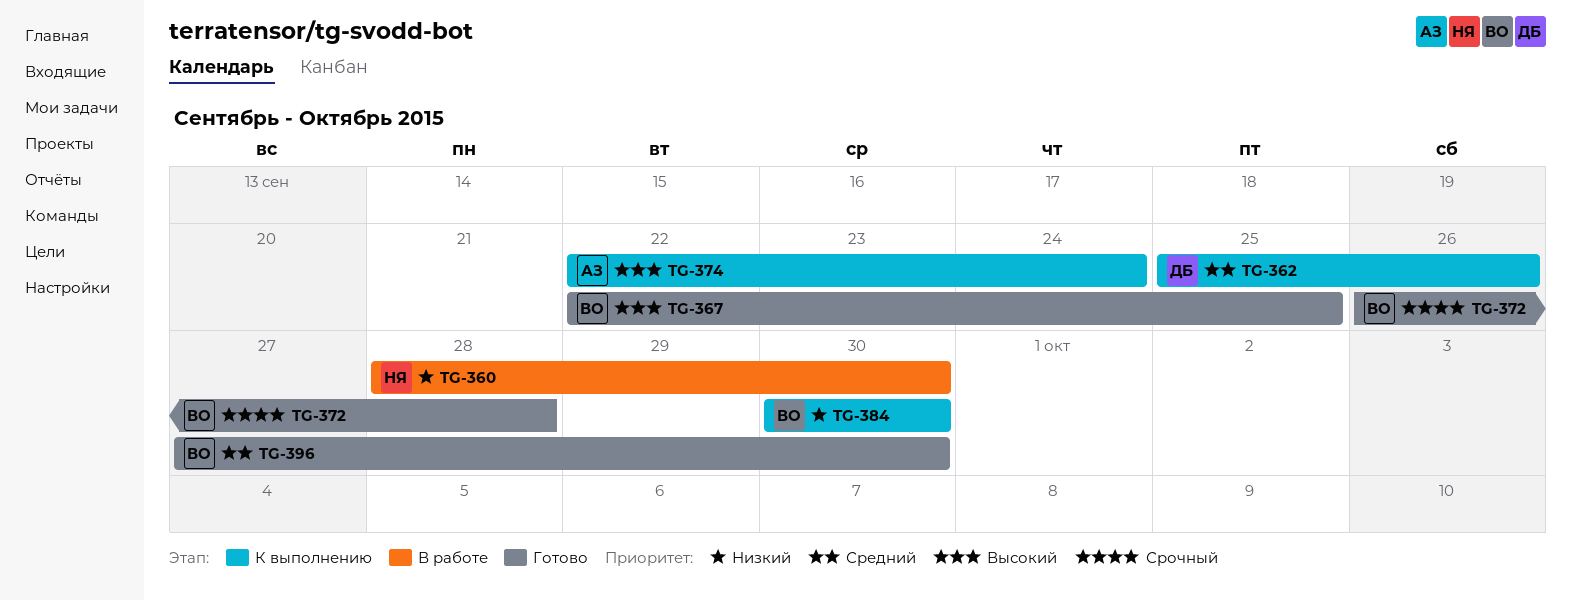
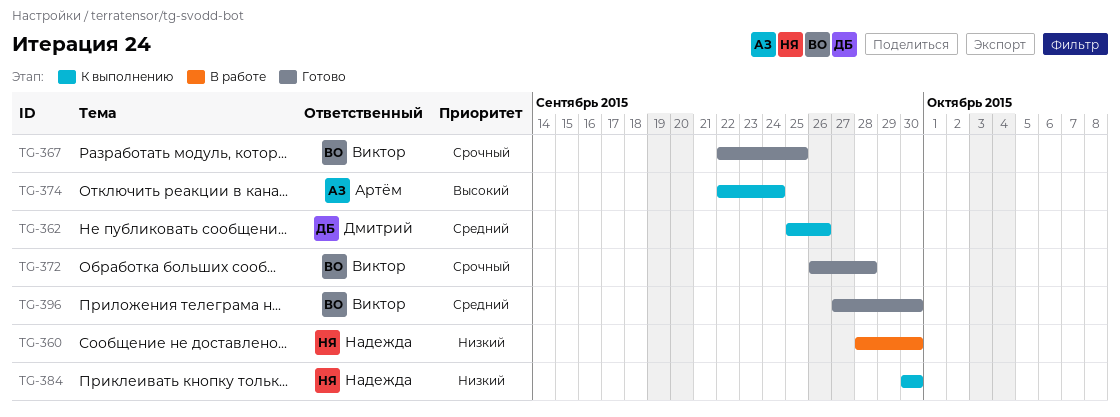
TG-367, priority: Высокий -> Срочный
TG-384, owner: Виктор -> Надежда

